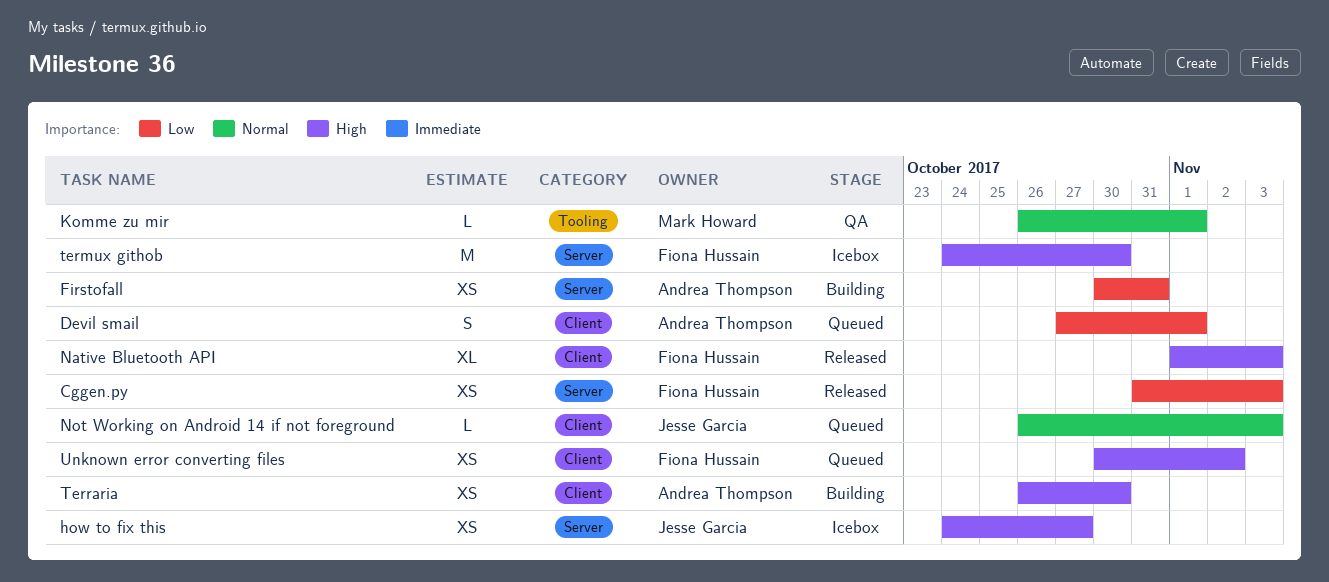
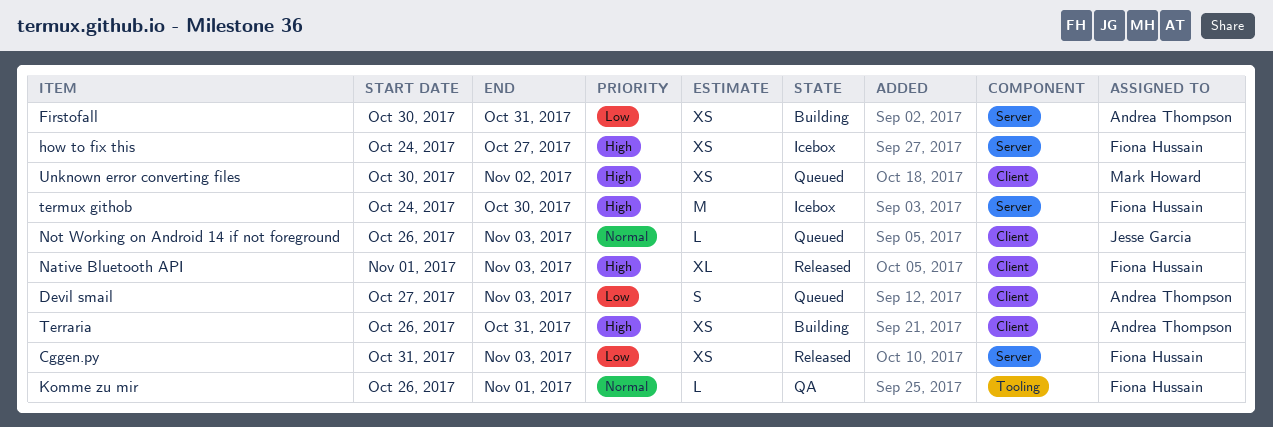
Devil smail, due: Nov 1 -> Nov 3
how to fix this, owner: Jesse Garcia -> Fiona Hussain
Komme zu mir, owner: Mark Howard -> Fiona Hussain
Terraria, due: Oct 30 -> Oct 31
Unknown error converting files, owner: Fiona Hussain -> Mark Howard

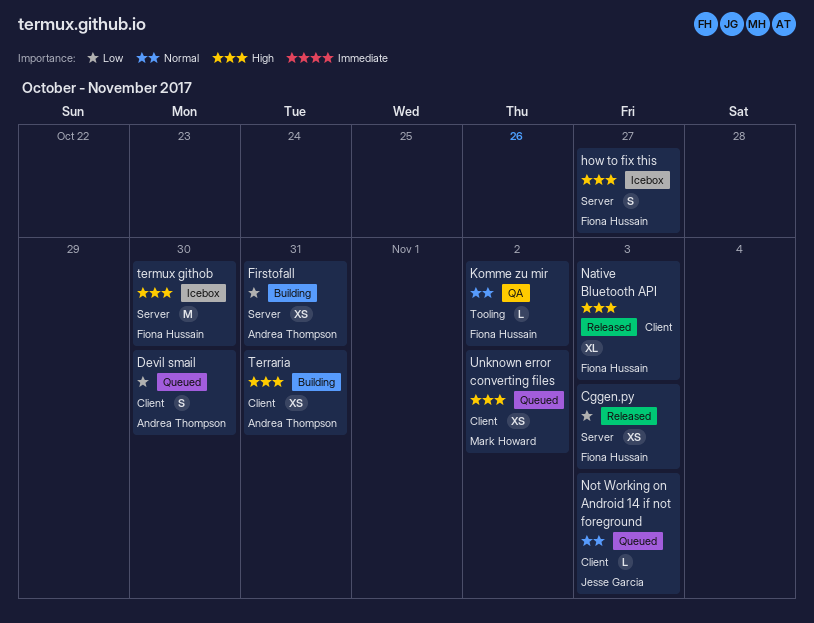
Devil smail, due: Nov 3 -> Oct 30
how to fix this, estimate: XS -> S
Komme zu mir, due: Nov 1 -> Nov 2

